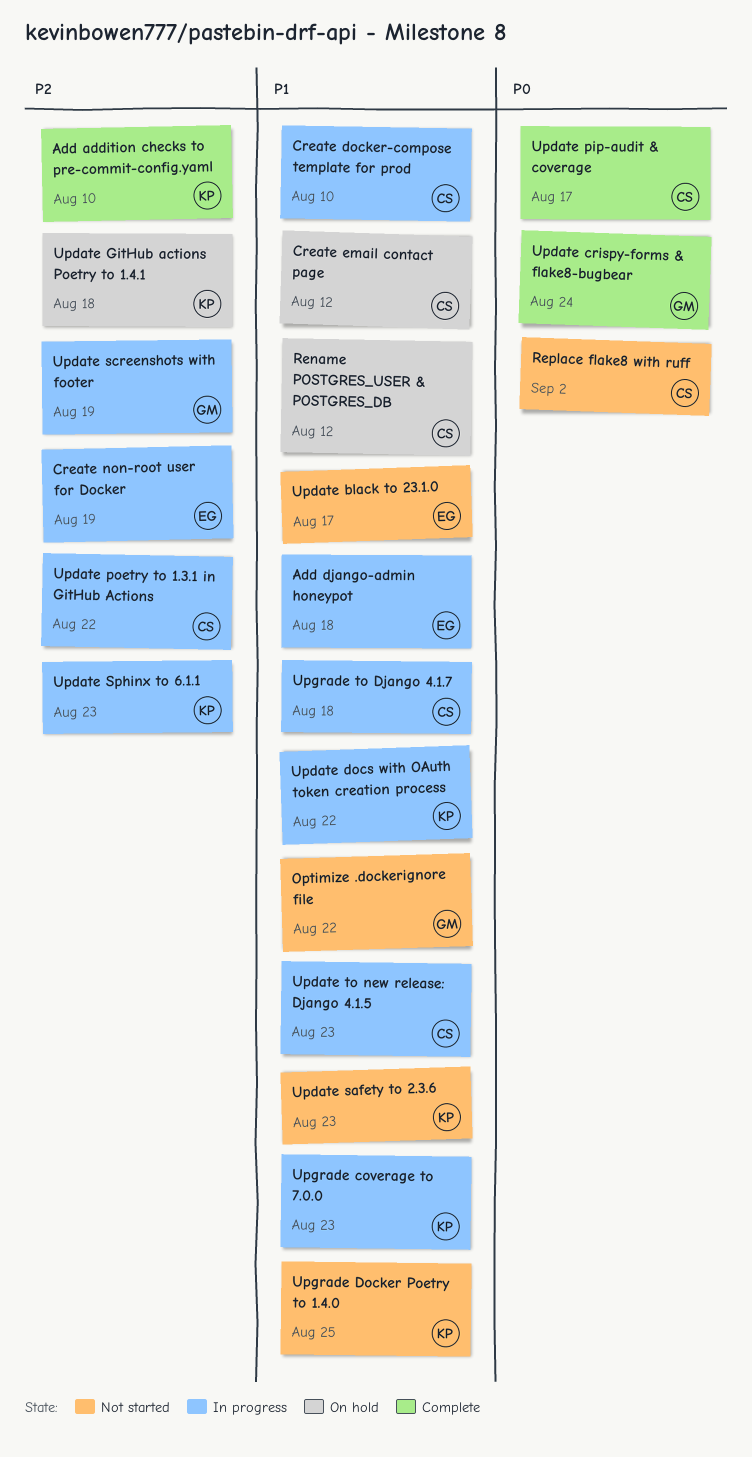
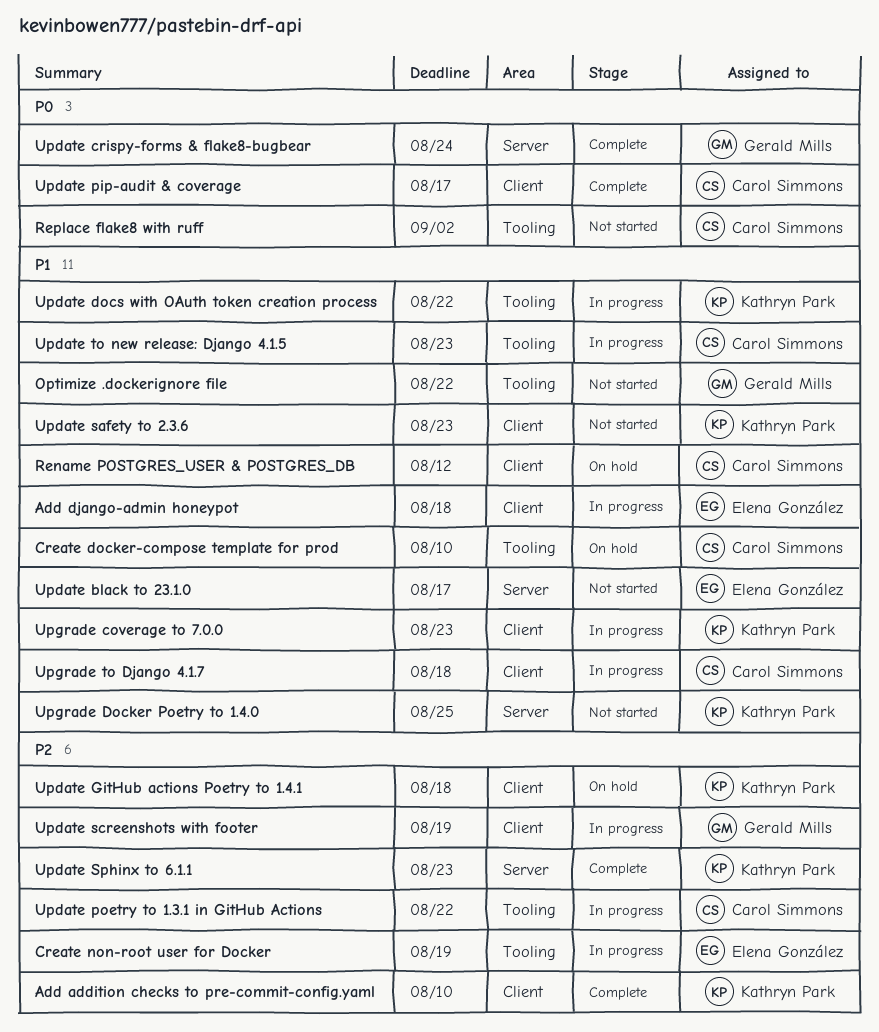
Create docker-compose template for prod, status: In progress -> On hold
Create email contact page: present -> none
Update Sphinx to 6.1.1, status: In progress -> Complete

